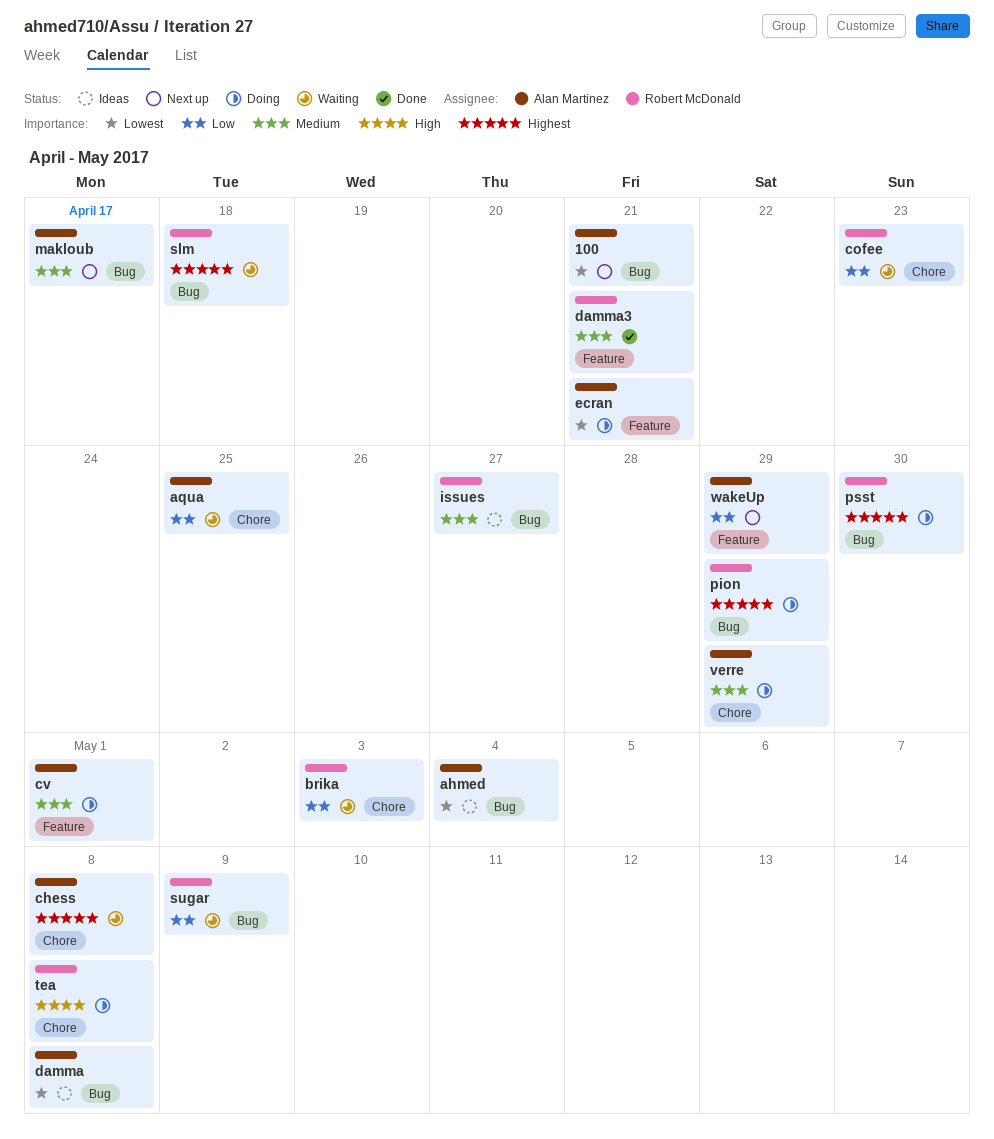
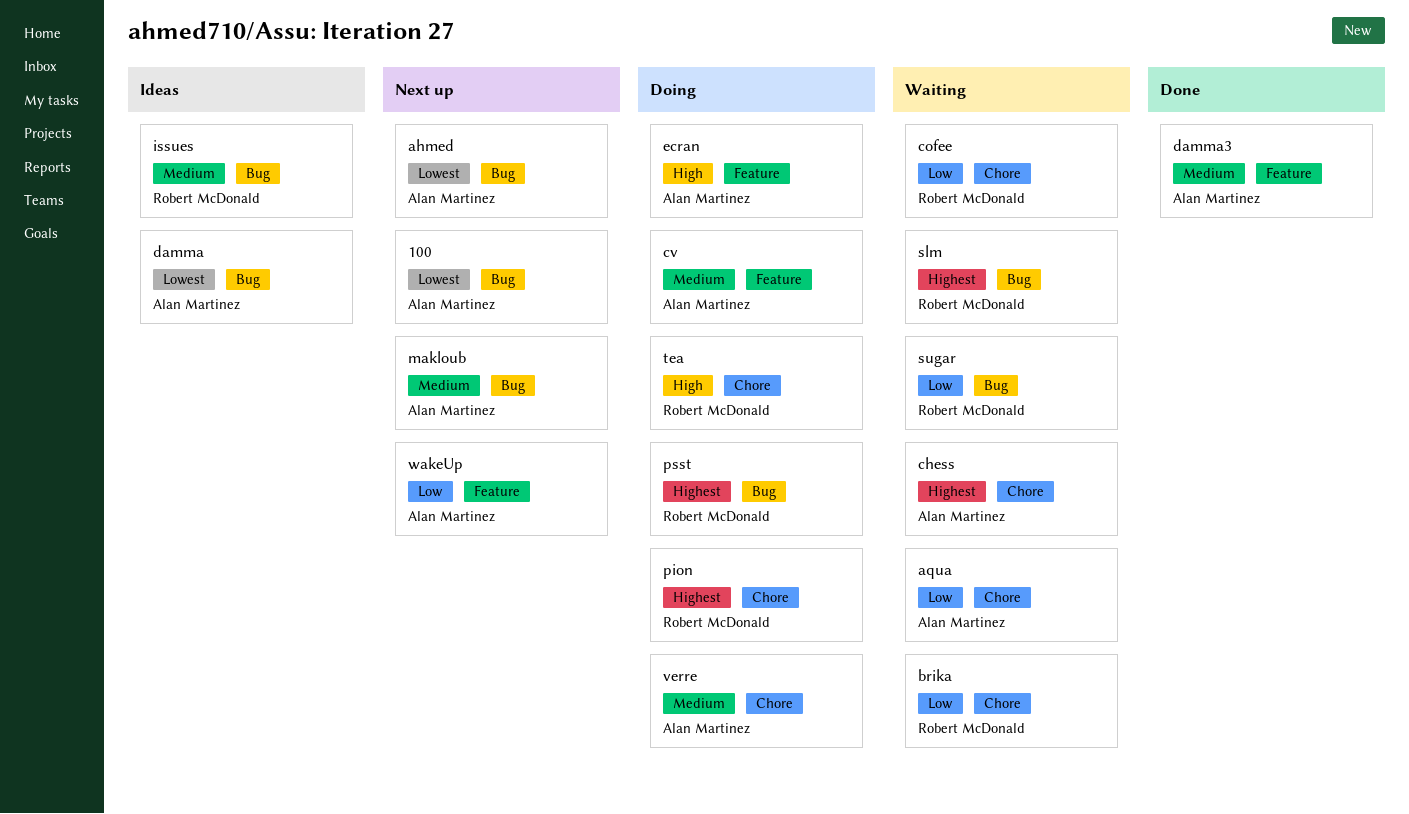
ahmed, status: Ideas -> Next up
damma3, owner: Robert McDonald -> Alan Martinez
ecran, priority: Lowest -> High
pion, label: Bug -> Chore

